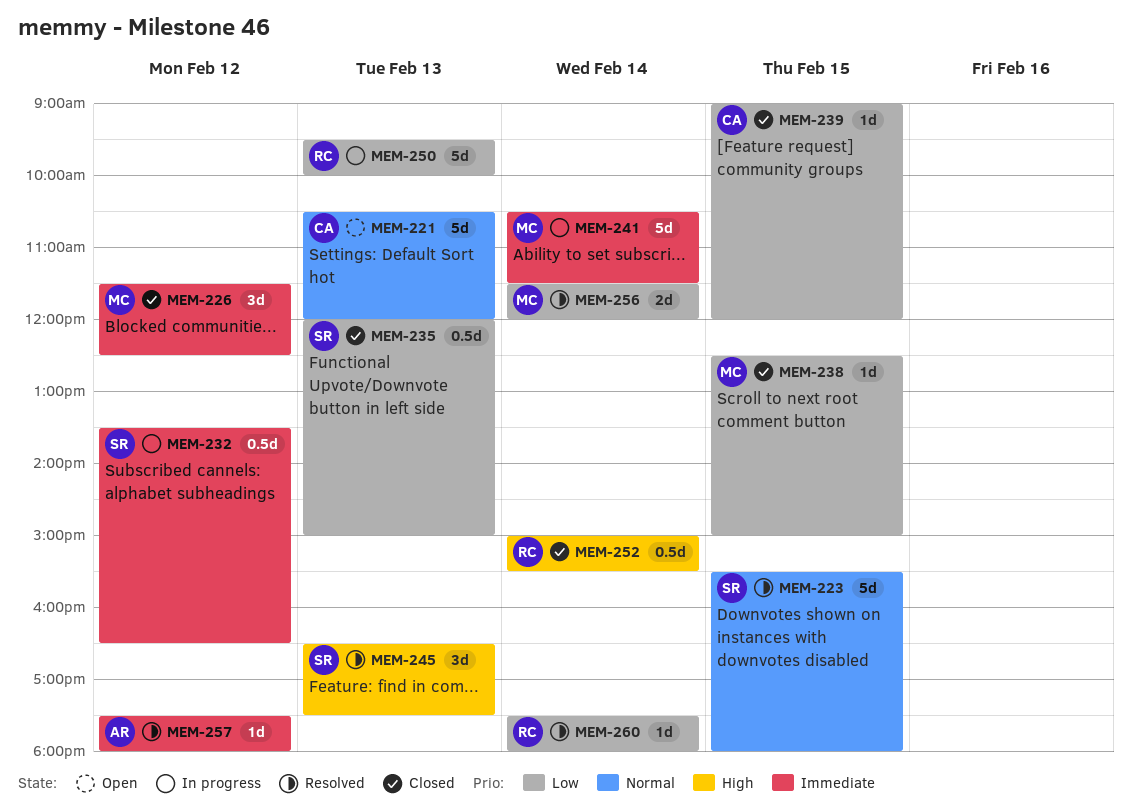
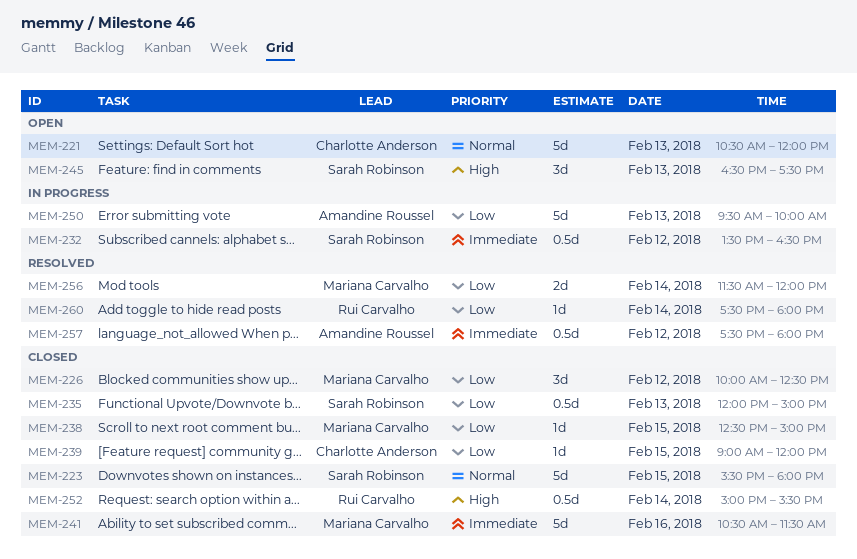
MEM-223, status: Resolved -> Closed
MEM-226, priority: Immediate -> Low
MEM-226, begins: 11:30 -> 10:00
MEM-241, status: In progress -> Closed
MEM-241, day: Feb 14 -> Feb 16
MEM-245, status: Resolved -> Open
MEM-250, owner: Rui Carvalho -> Amandine Roussel
MEM-257, estimate: 1d -> 0.5d

